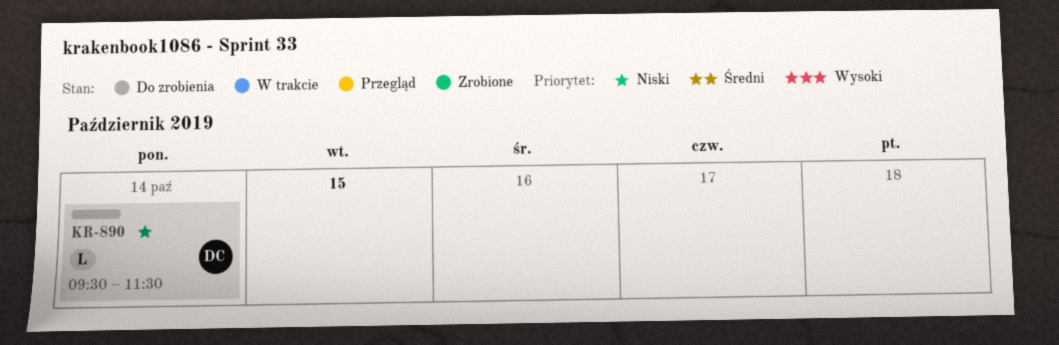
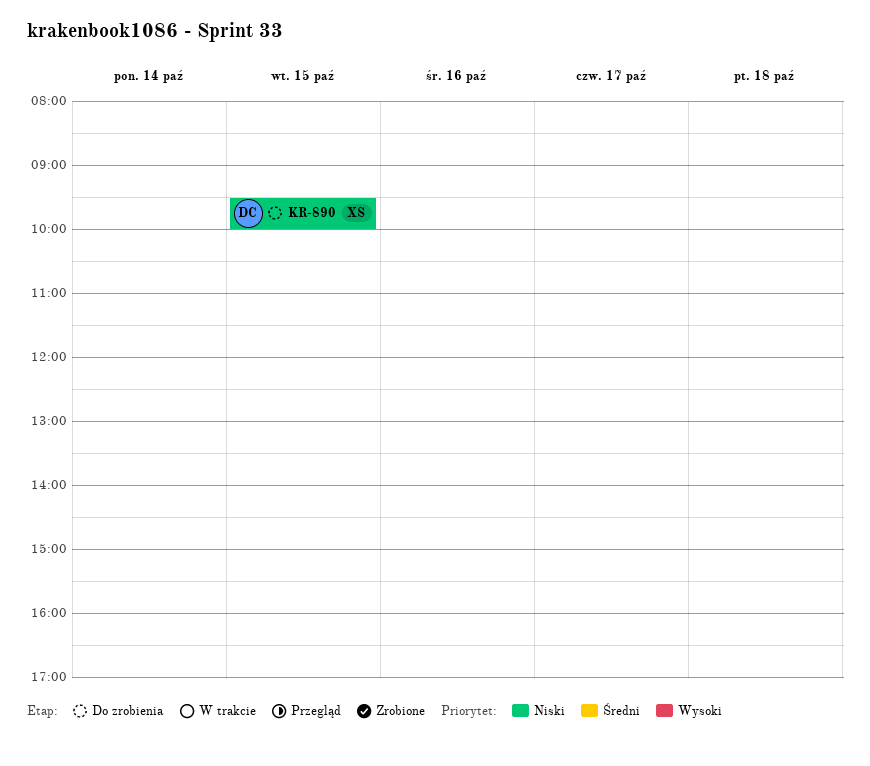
KR-890, estimate: L -> XS
KR-890, day: Oct 14 -> Oct 15
KR-890, ends: 11:30 -> 10:00

